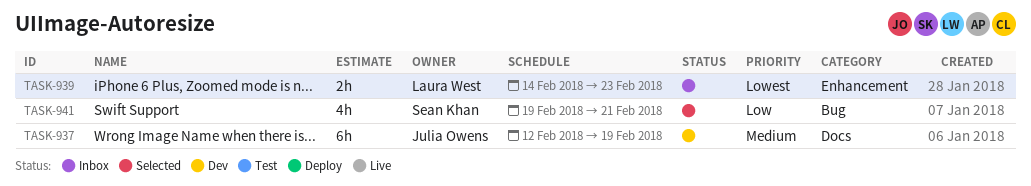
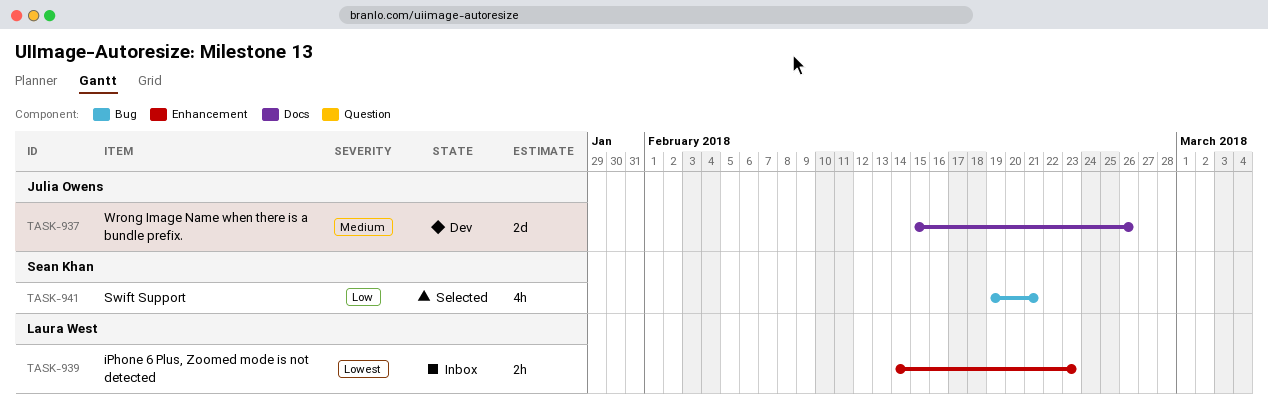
TASK-937, estimate: 6h -> 2d
TASK-937, start: Feb 12 -> Feb 15
TASK-937, due: Feb 19 -> Feb 26

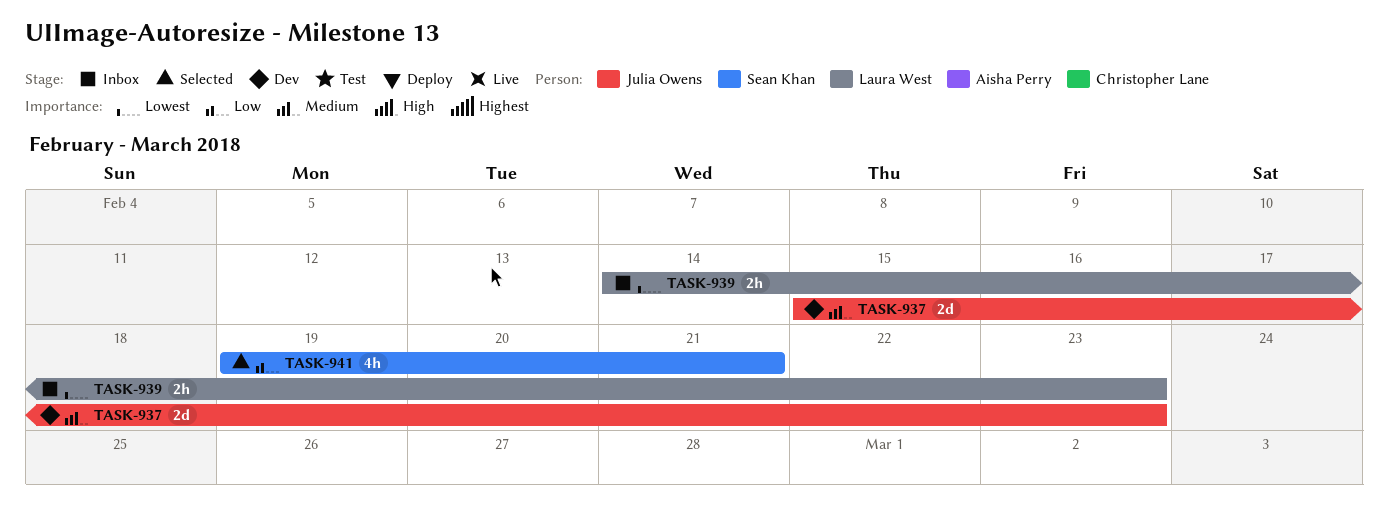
TASK-937, due: Feb 26 -> Feb 23

